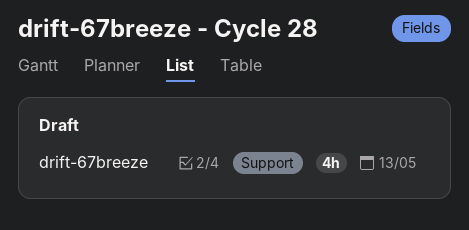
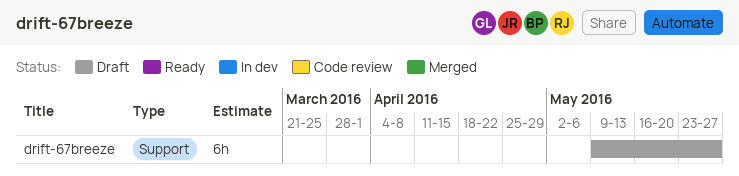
drift-67breeze, estimate: 4h -> 6h
drift-67breeze, due: May 13 -> May 27

